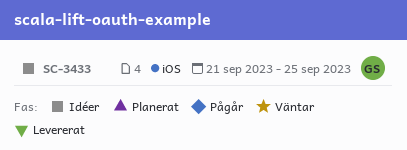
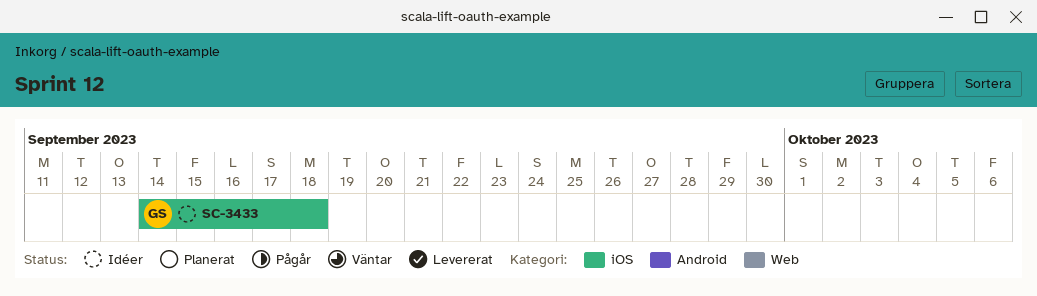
SC-3433, start: Sep 21 -> Sep 14
SC-3433, due: Sep 25 -> Sep 18

